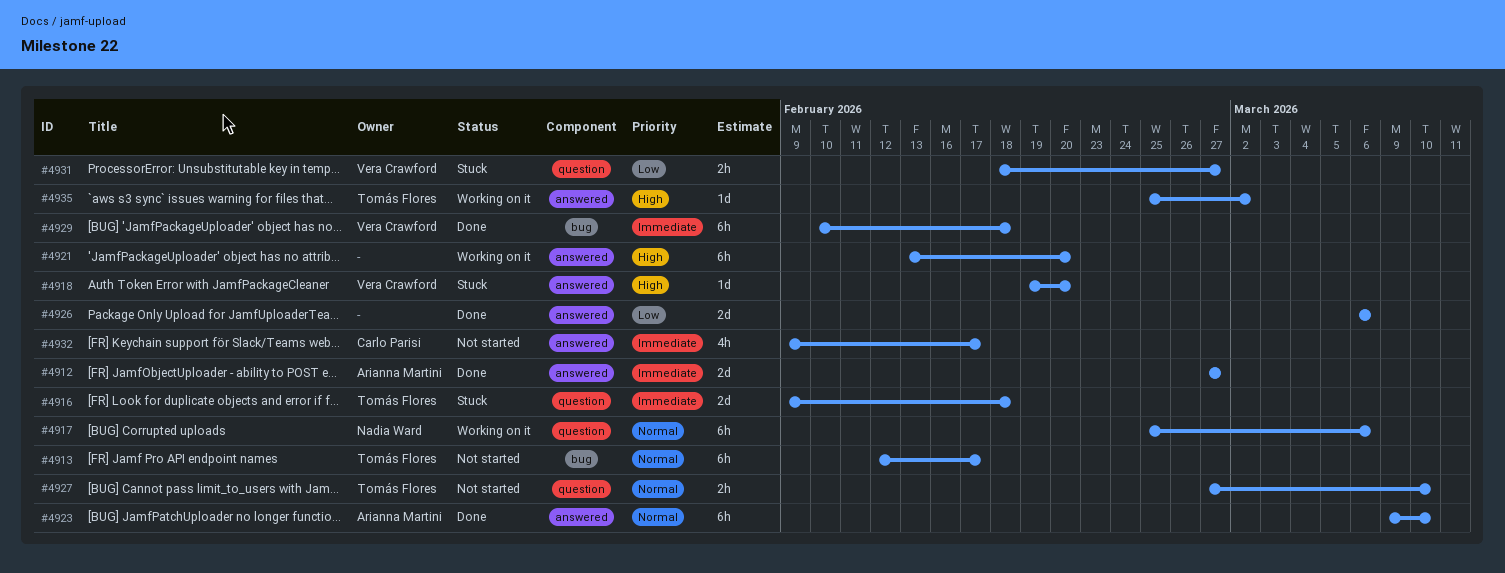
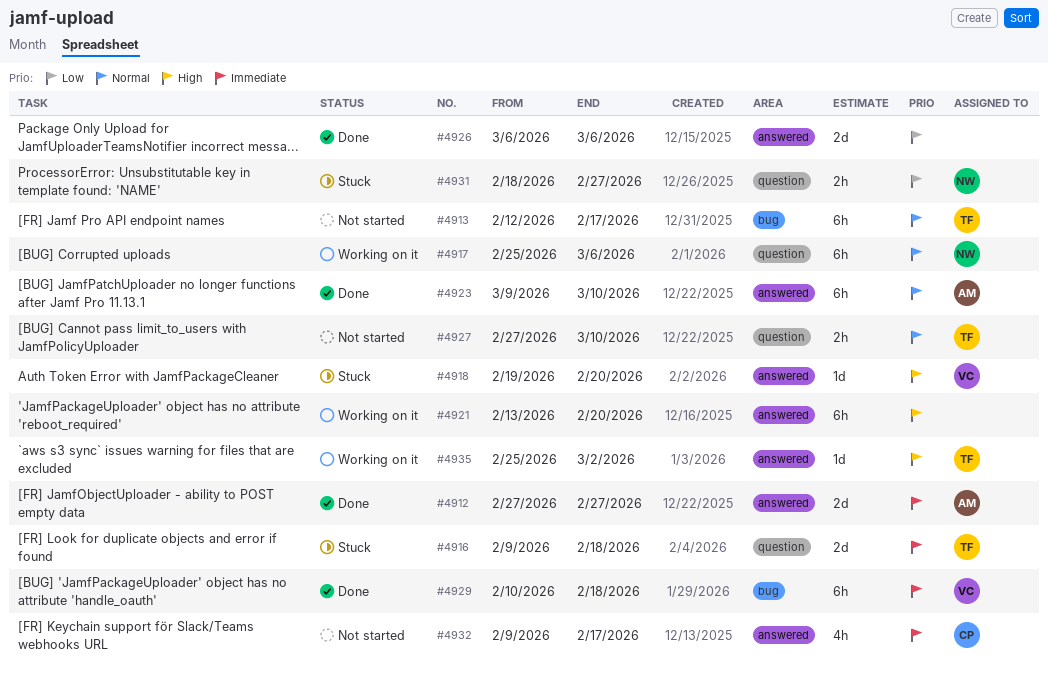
#4931, owner: Vera Crawford -> Nadia Ward

